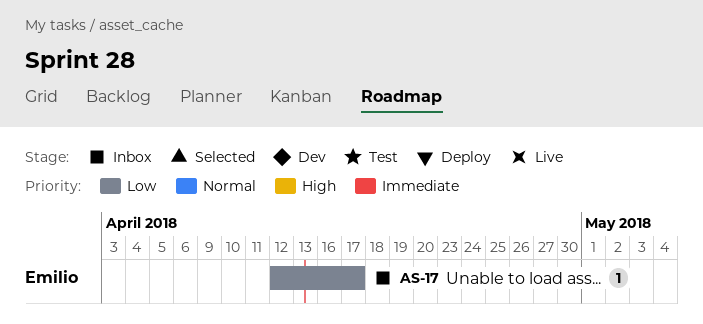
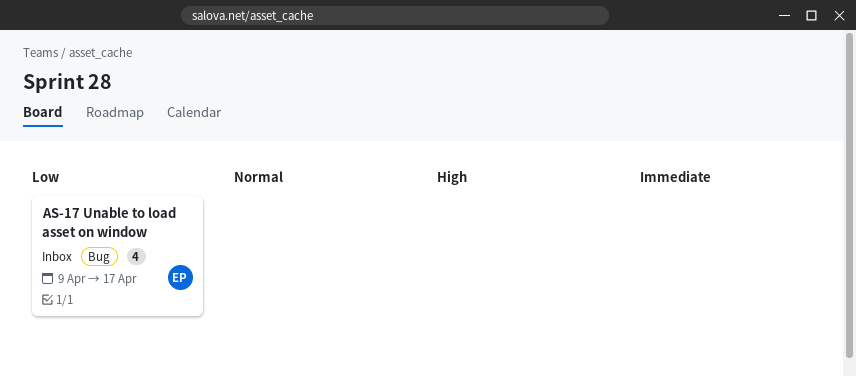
AS-17, estimate: 1 -> 4
AS-17, start: Apr 12 -> Apr 9

